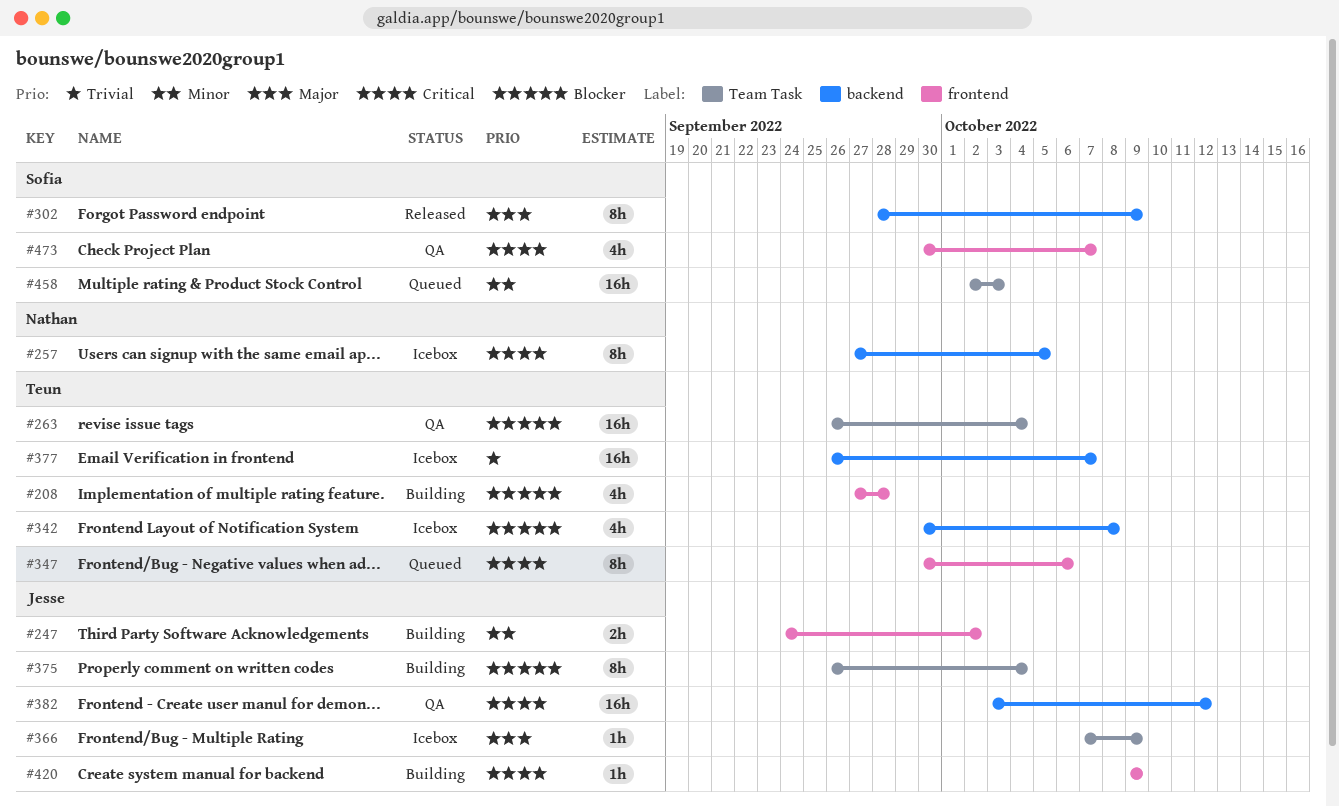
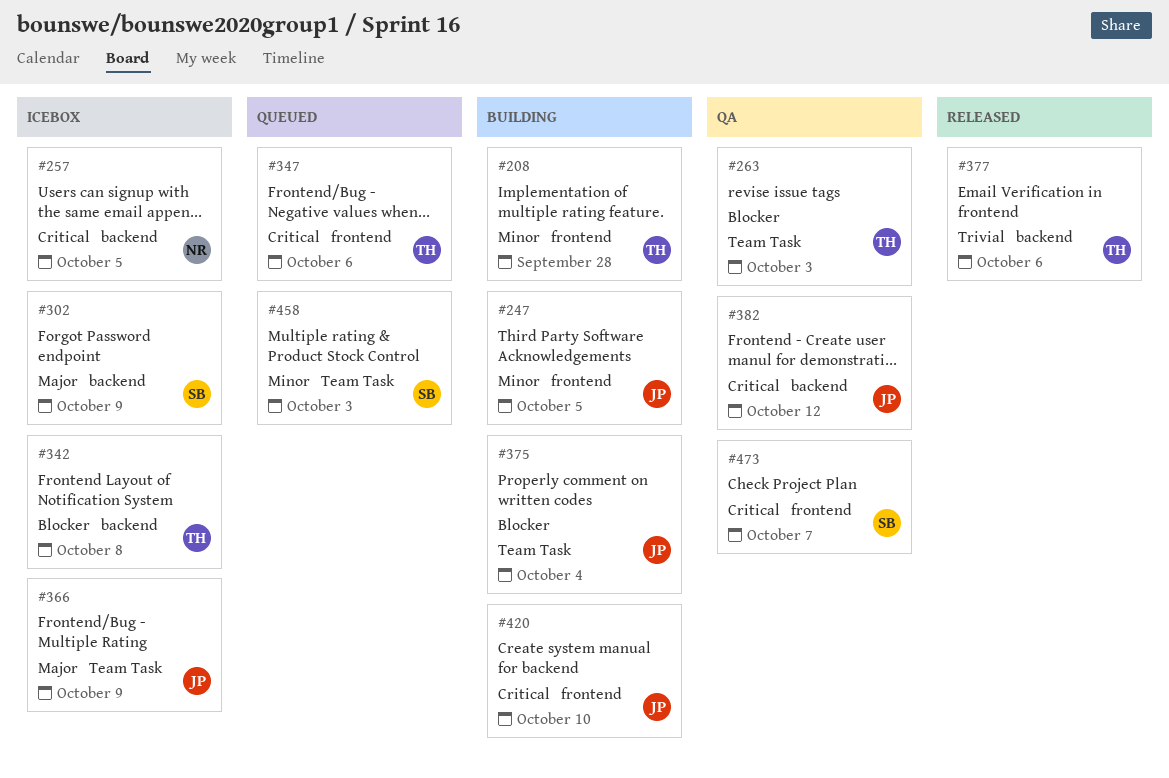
#208, priority: Blocker -> Minor
#247, due: Oct 2 -> Oct 5
#263, due: Oct 4 -> Oct 3
#302, status: Released -> Icebox
#377, status: Icebox -> Released
#377, due: Oct 7 -> Oct 6
#420, due: Oct 9 -> Oct 10

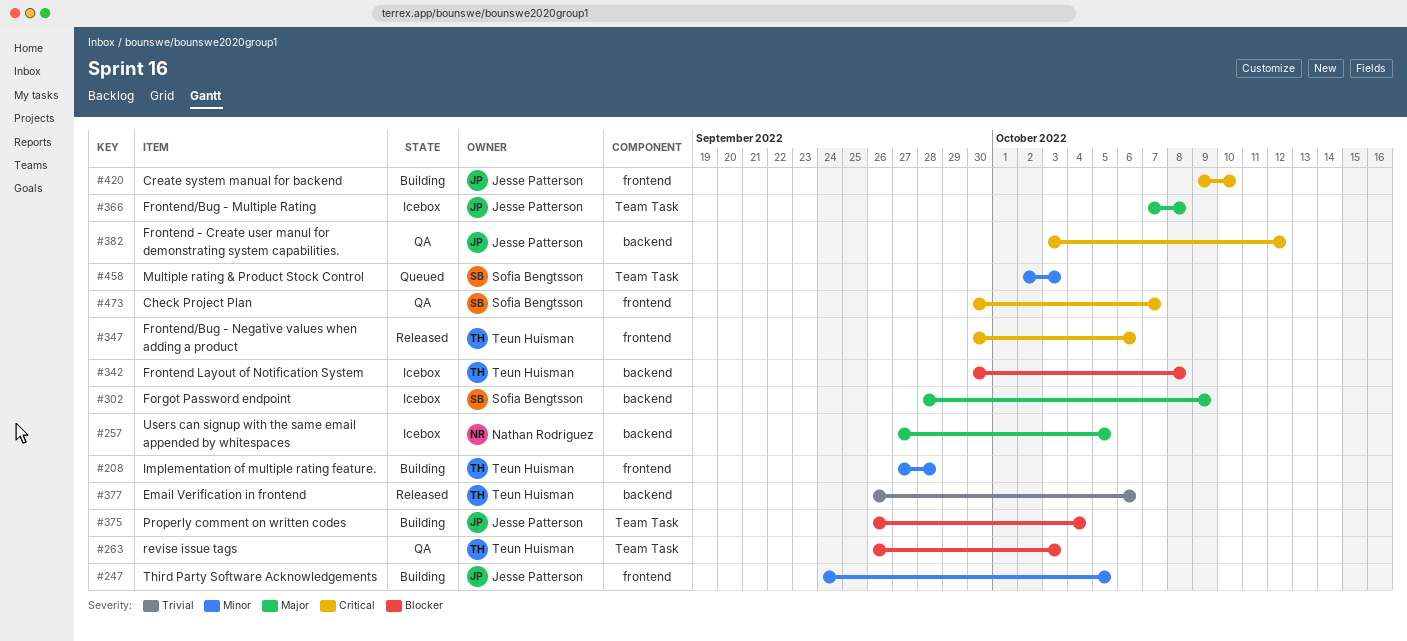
#257, priority: Critical -> Major
#347, status: Queued -> Released
#366, due: Oct 9 -> Oct 8

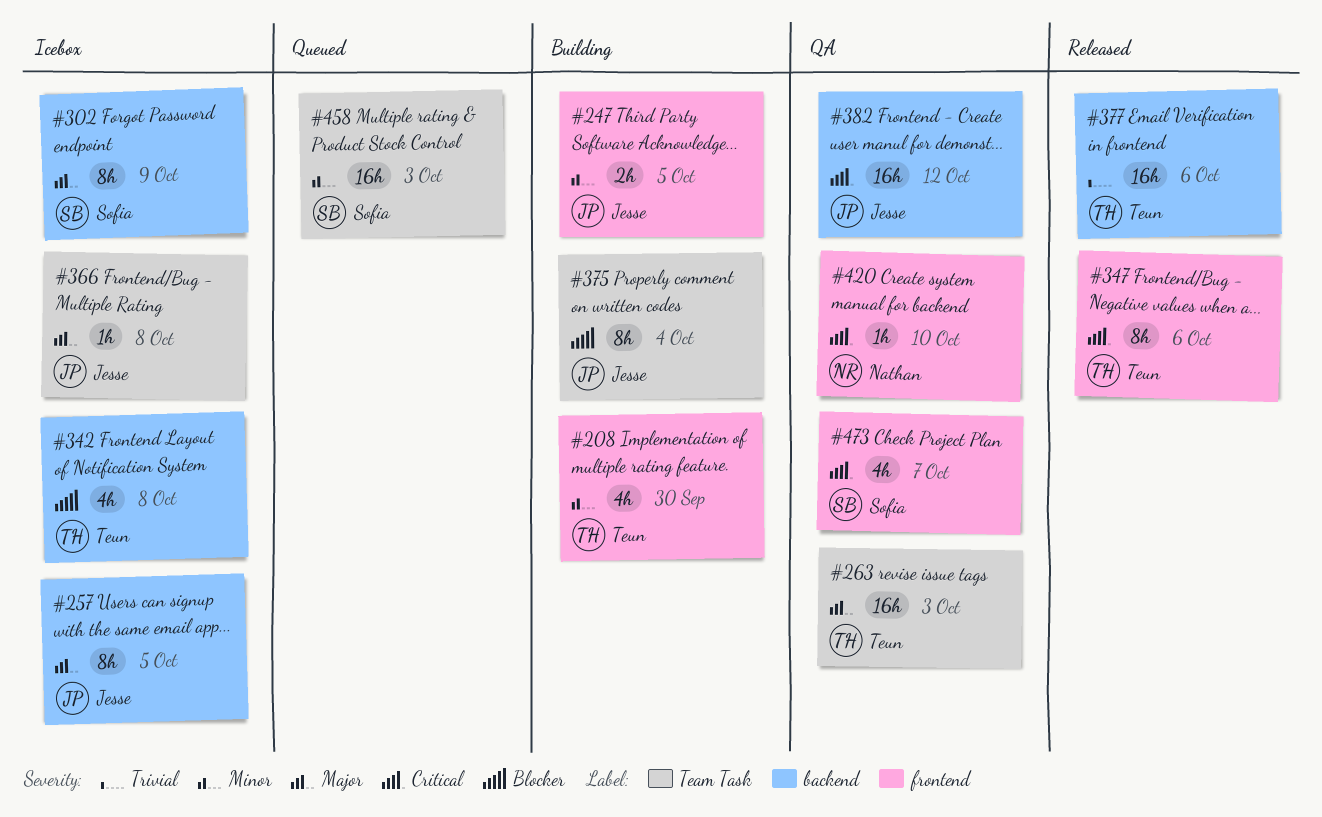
#208, due: Sep 28 -> Sep 30
#257, owner: Nathan Rodriguez -> Jesse Patterson
#263, priority: Blocker -> Major
#420, status: Building -> QA
#420, owner: Jesse Patterson -> Nathan Rodriguez

